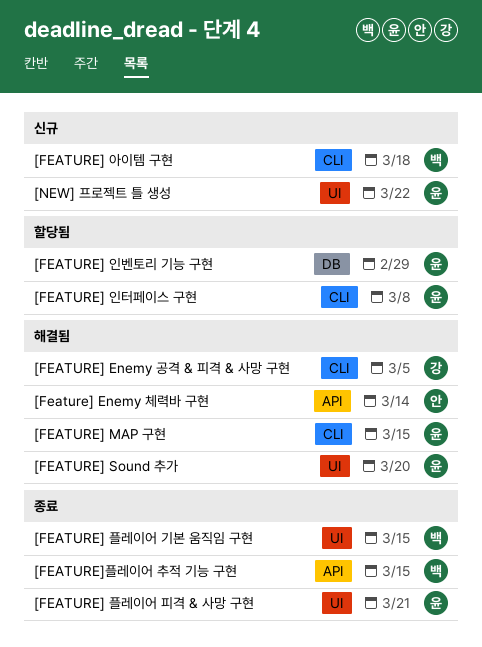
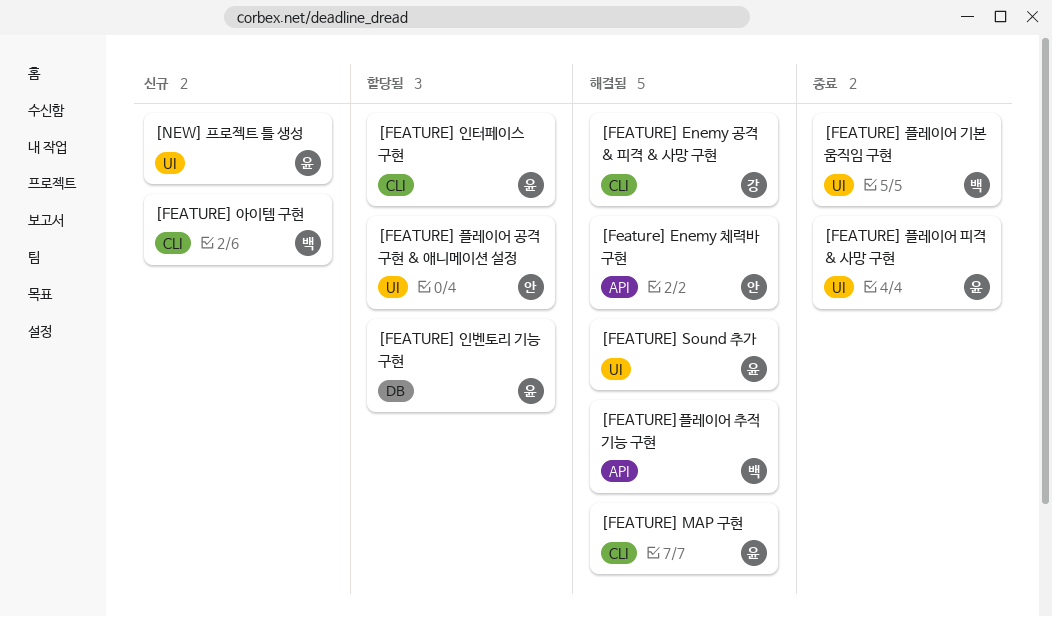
[FEATURE] 플레이어 공격 구현 & 애니메이션 설정: none -> present
[FEATURE]플레이어 추적 기능 구현, status: 종료 -> 해결됨

